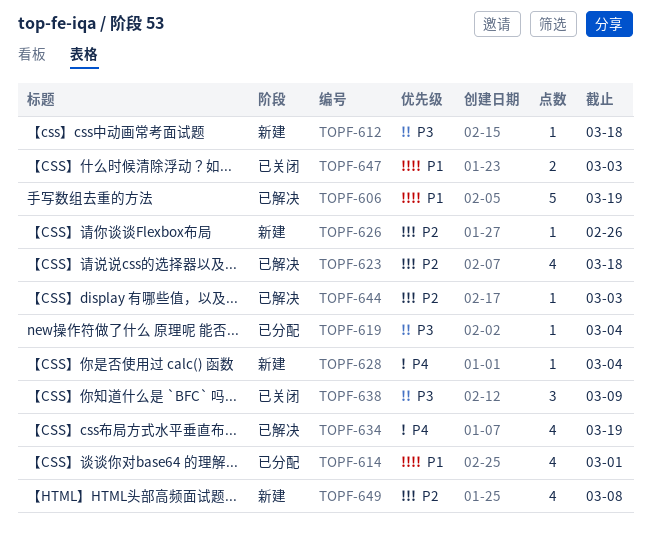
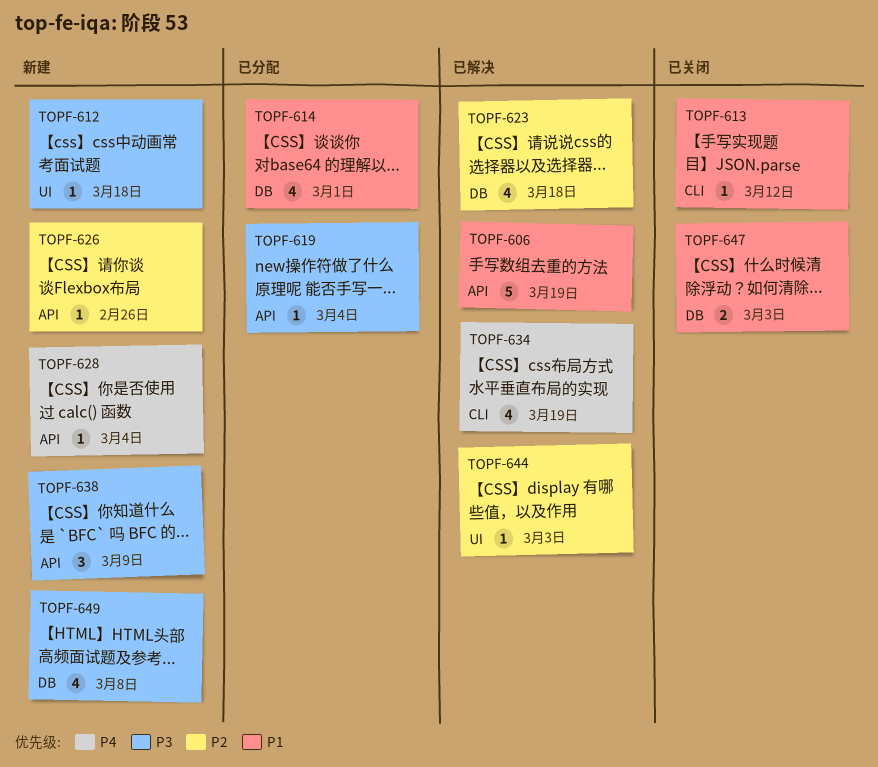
TOPF-613: none -> present
TOPF-638, status: 已关闭 -> 新建
TOPF-649, priority: P2 -> P3

